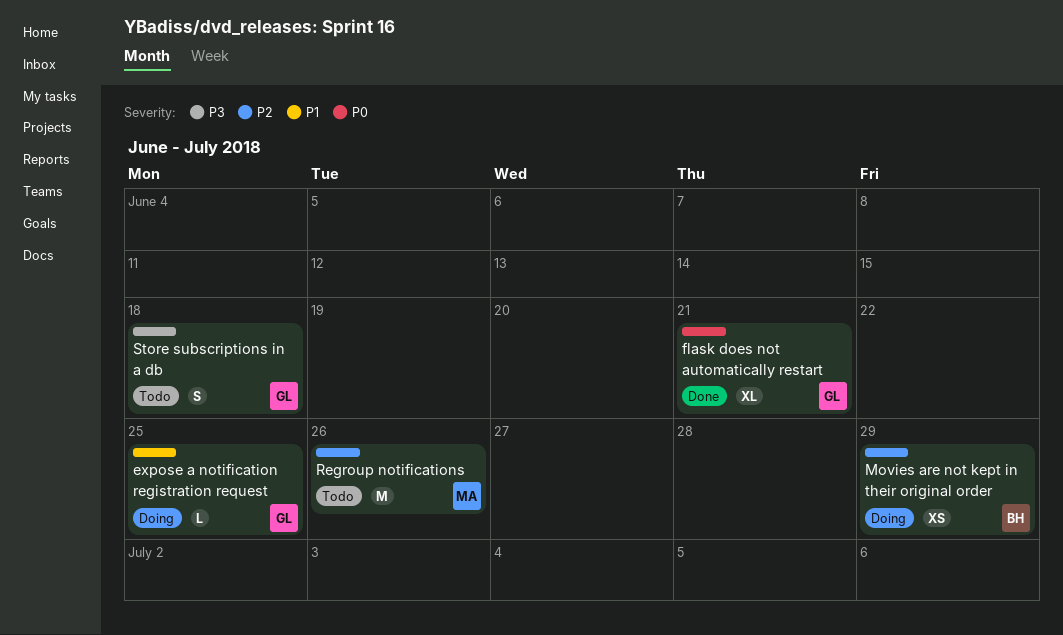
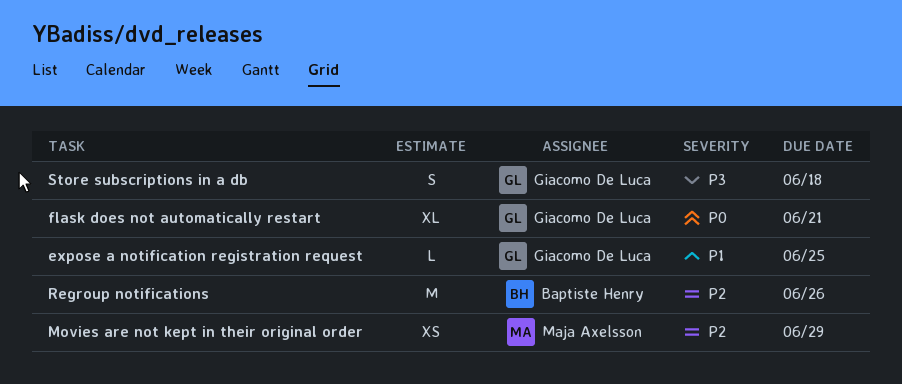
Movies are not kept in their original order, owner: Baptiste Henry -> Maja Axelsson
Regroup notifications, owner: Maja Axelsson -> Baptiste Henry

